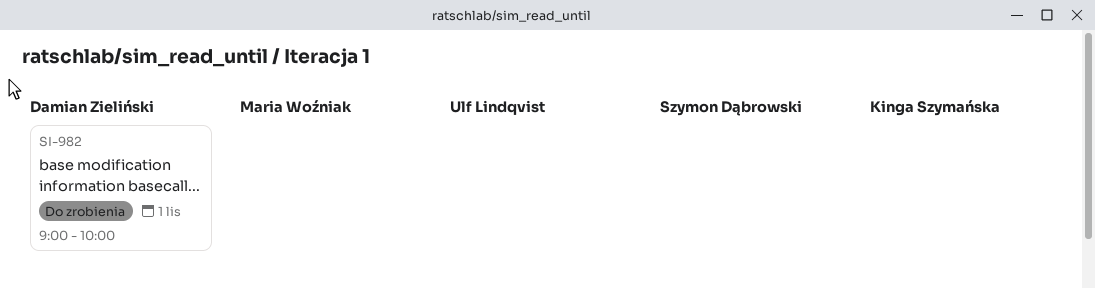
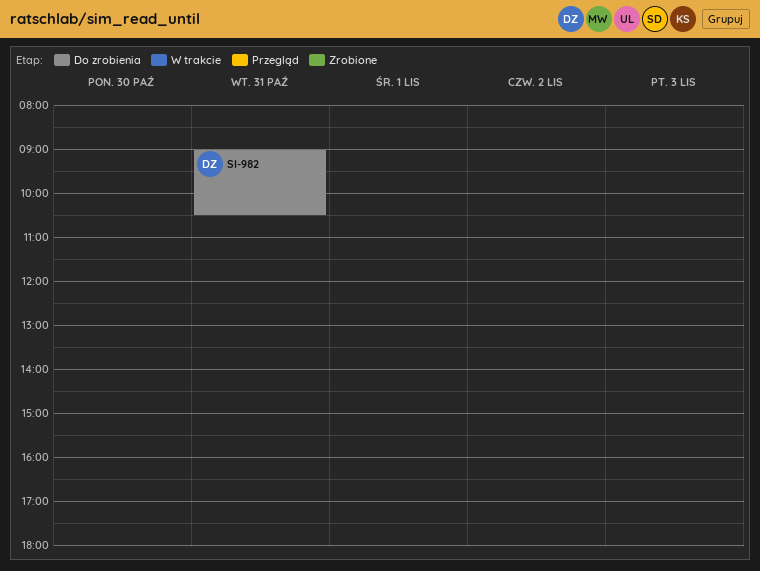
SI-982, day: Nov 1 -> Oct 31
SI-982, ends: 10:00 -> 10:30

